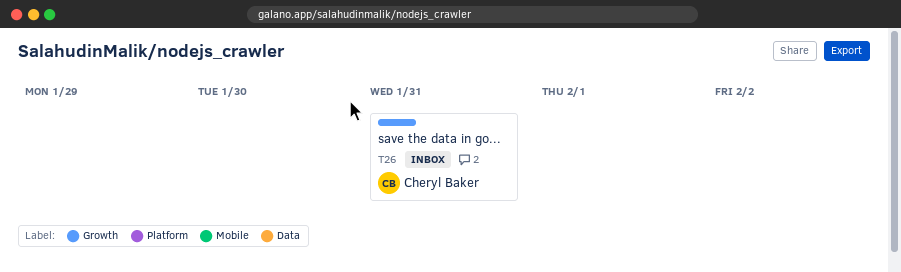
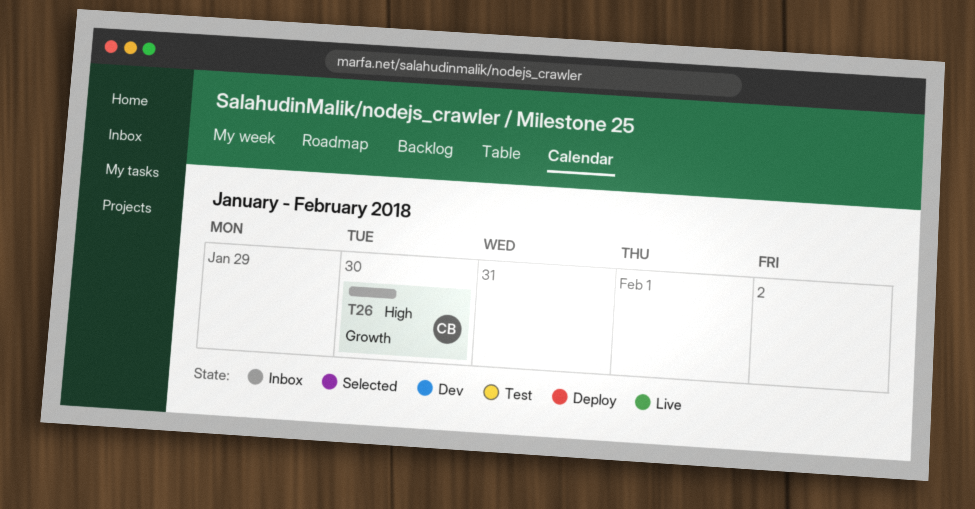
T26, due: Jan 31 -> Jan 30

